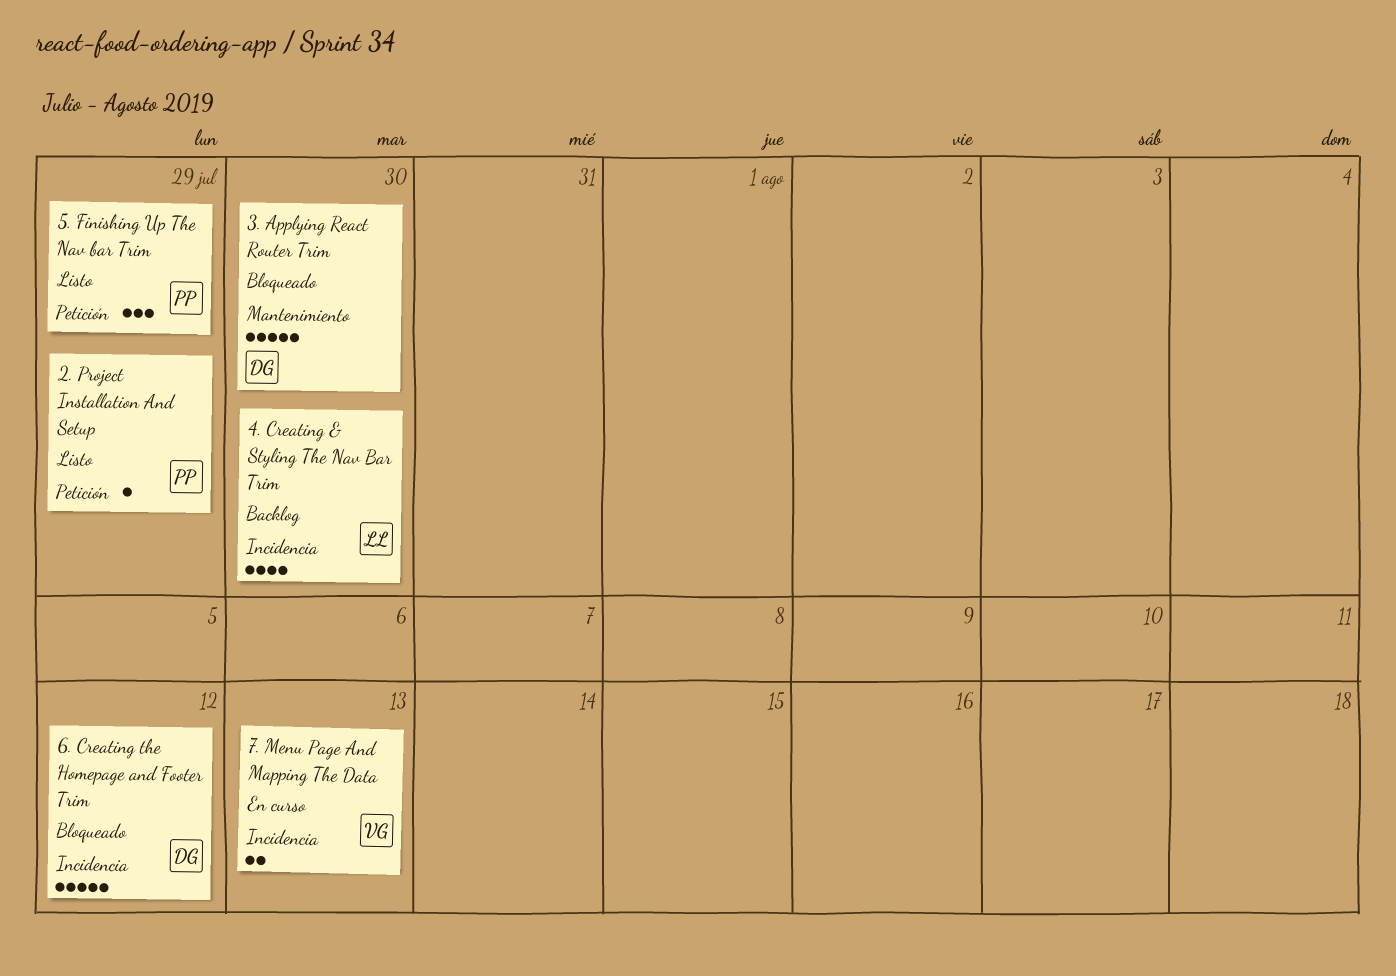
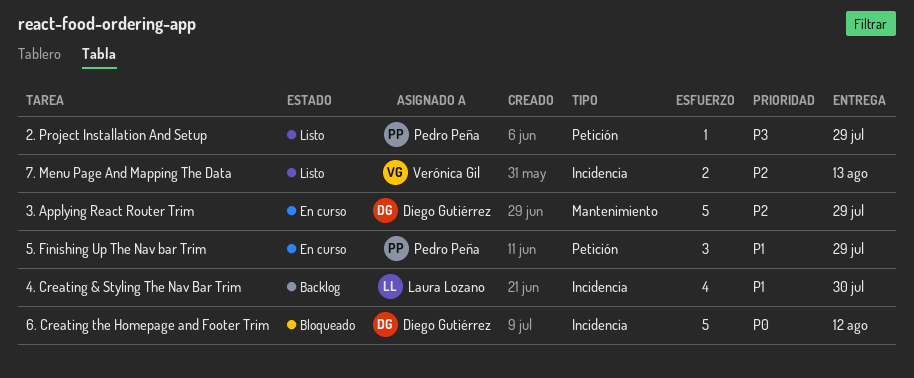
3. Applying React Router Trim, status: Bloqueado -> En curso
3. Applying React Router Trim, due: Jul 30 -> Jul 29
5. Finishing Up The Nav bar Trim, status: Listo -> En curso
7. Menu Page And Mapping The Data, status: En curso -> Listo

